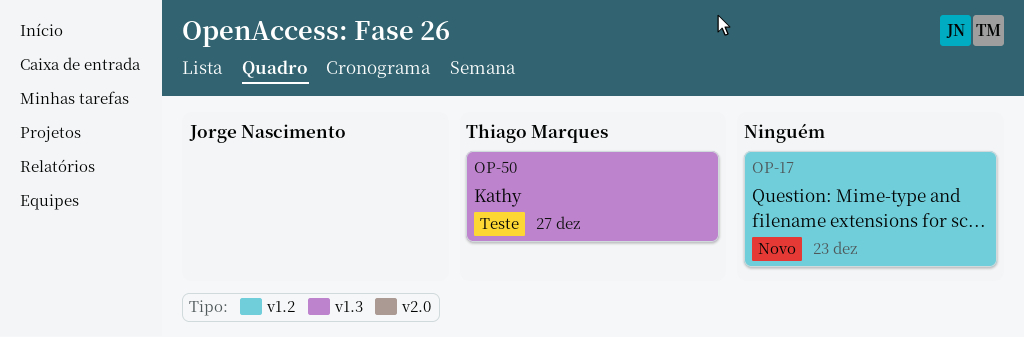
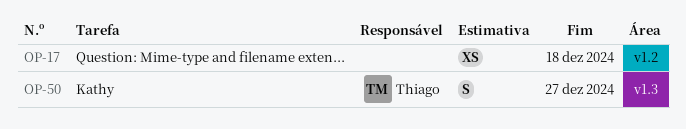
OP-17, due: Dec 23 -> Dec 18

